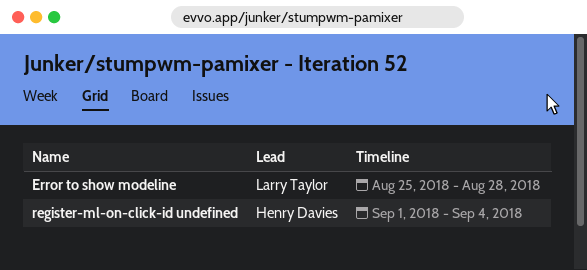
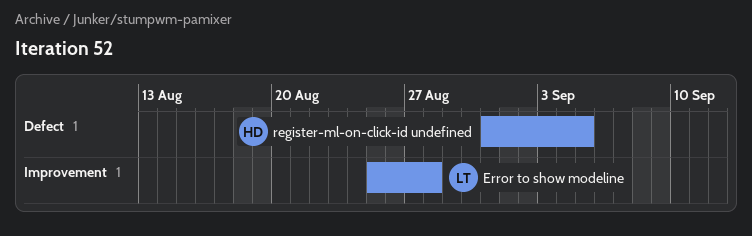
register-ml-on-click-id undefined, start: Sep 1 -> Aug 31
register-ml-on-click-id undefined, due: Sep 4 -> Sep 5

